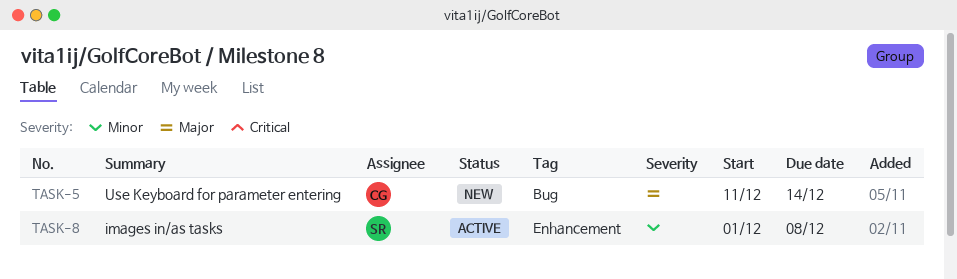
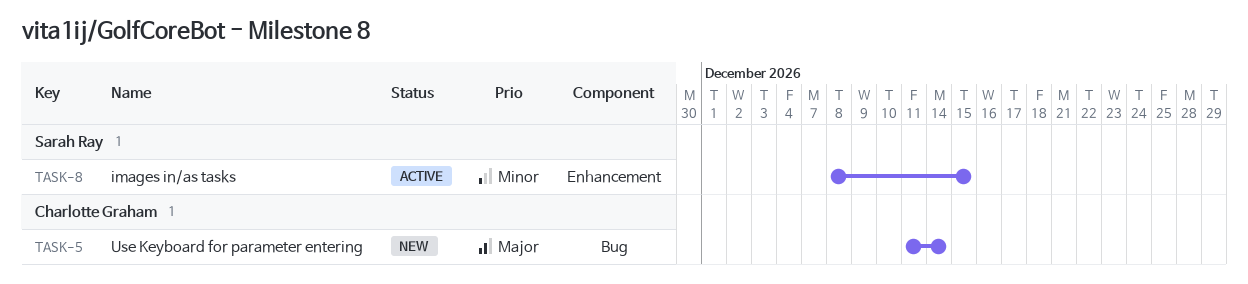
TASK-8, start: Dec 1 -> Dec 8
TASK-8, due: Dec 8 -> Dec 15

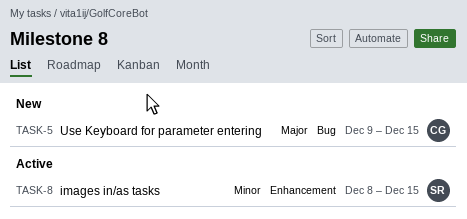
TASK-5, start: Dec 11 -> Dec 9
TASK-5, due: Dec 14 -> Dec 15

